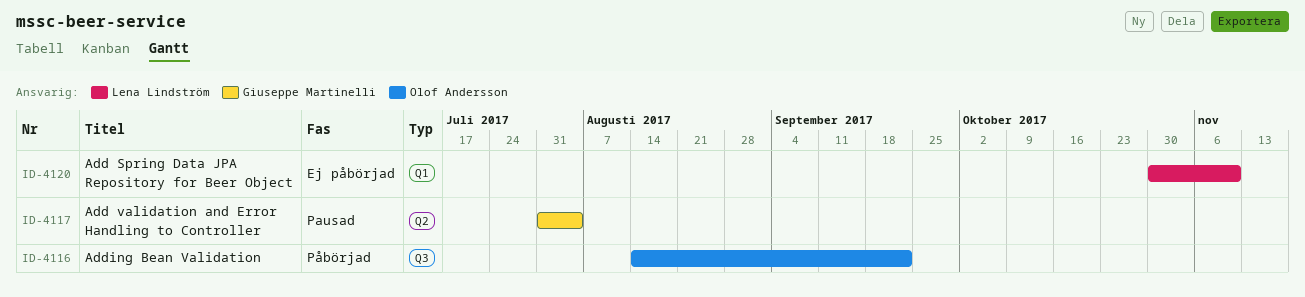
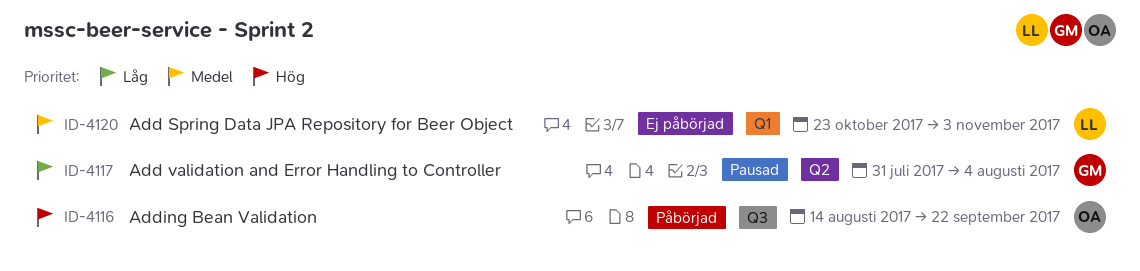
ID-4120, start: Oct 30 -> Oct 23
ID-4120, due: Nov 10 -> Nov 3

